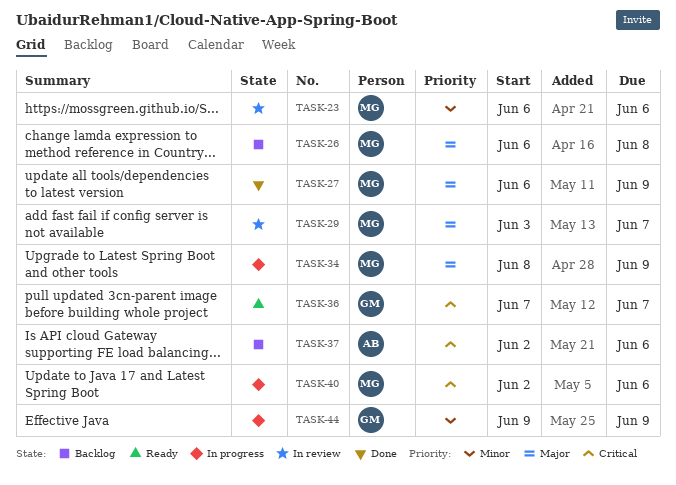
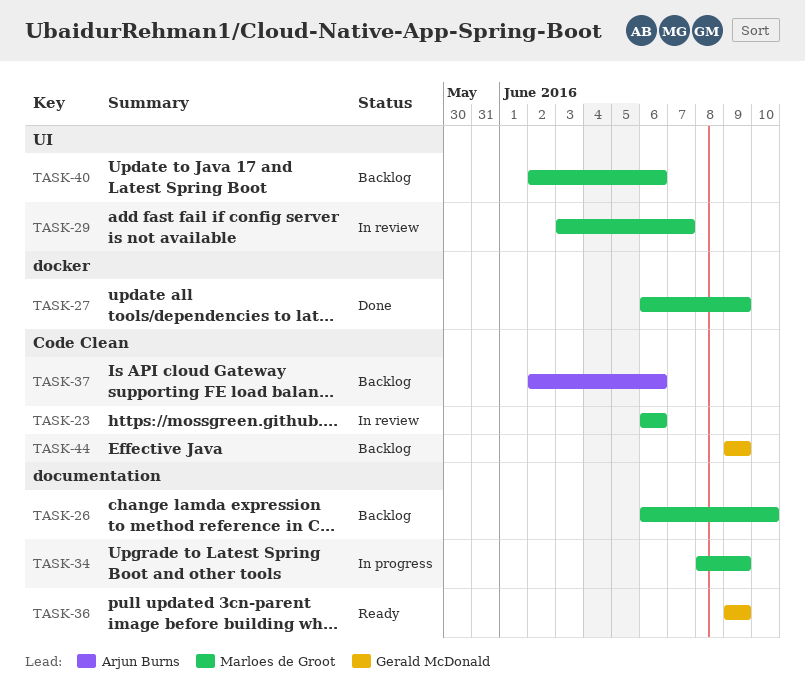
TASK-26, due: Jun 8 -> Jun 10
TASK-36, start: Jun 7 -> Jun 9
TASK-36, due: Jun 7 -> Jun 9
TASK-40, status: In progress -> Backlog
TASK-44, status: In progress -> Backlog

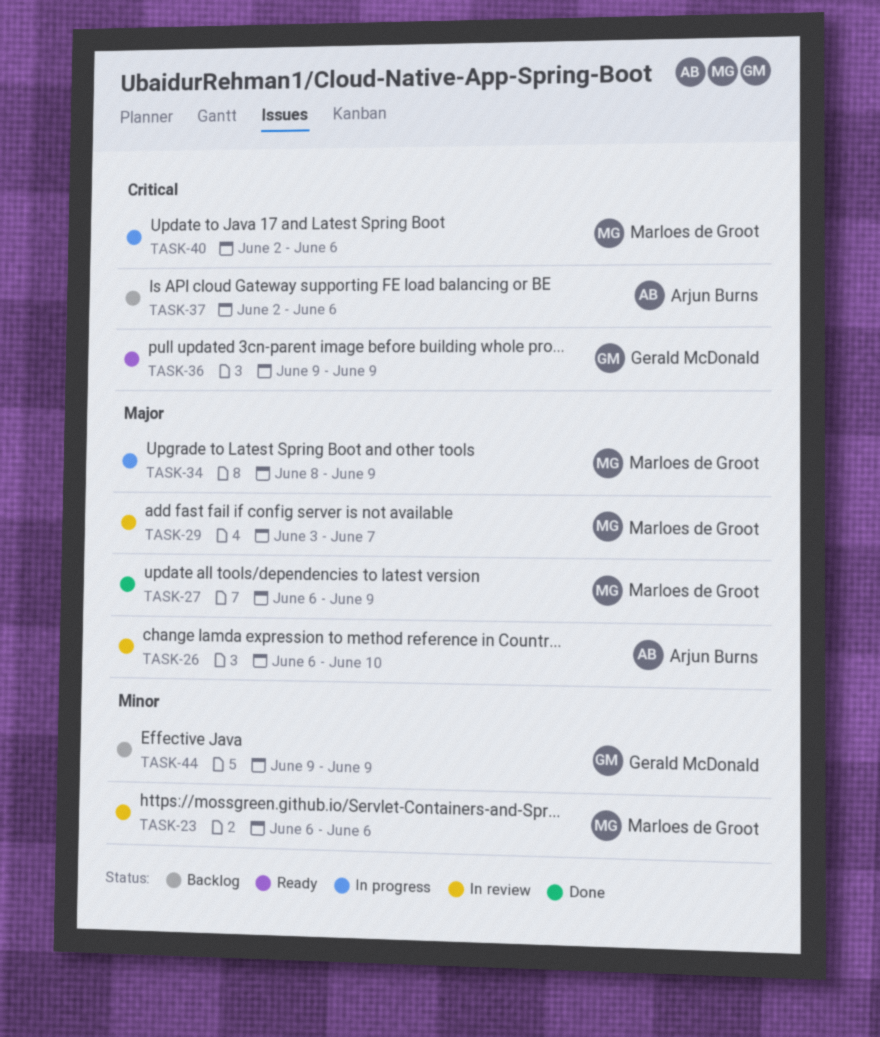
TASK-26, status: Backlog -> In review
TASK-26, owner: Marloes de Groot -> Arjun Burns
TASK-40, status: Backlog -> In progress

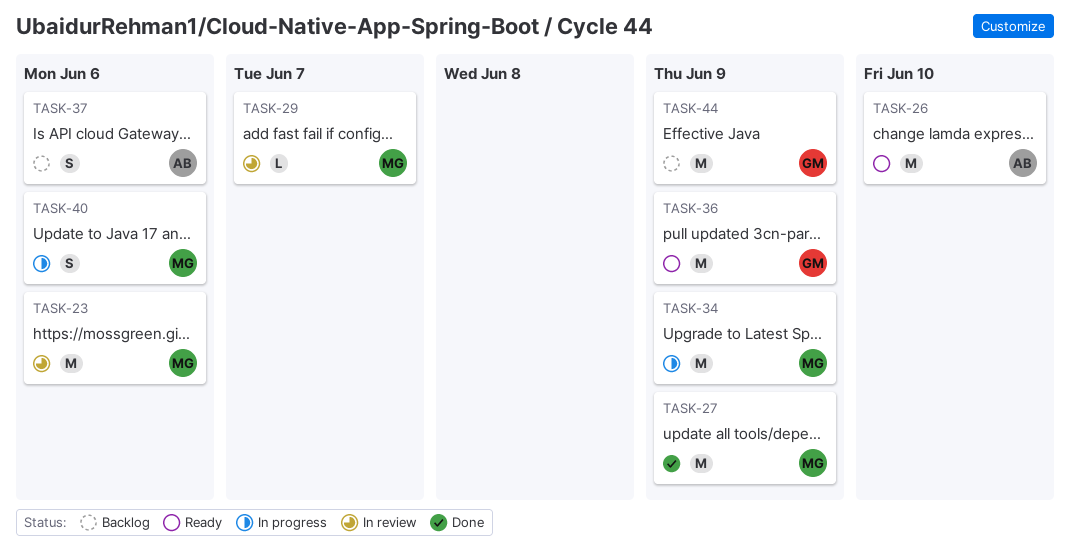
TASK-26, status: In review -> Ready

